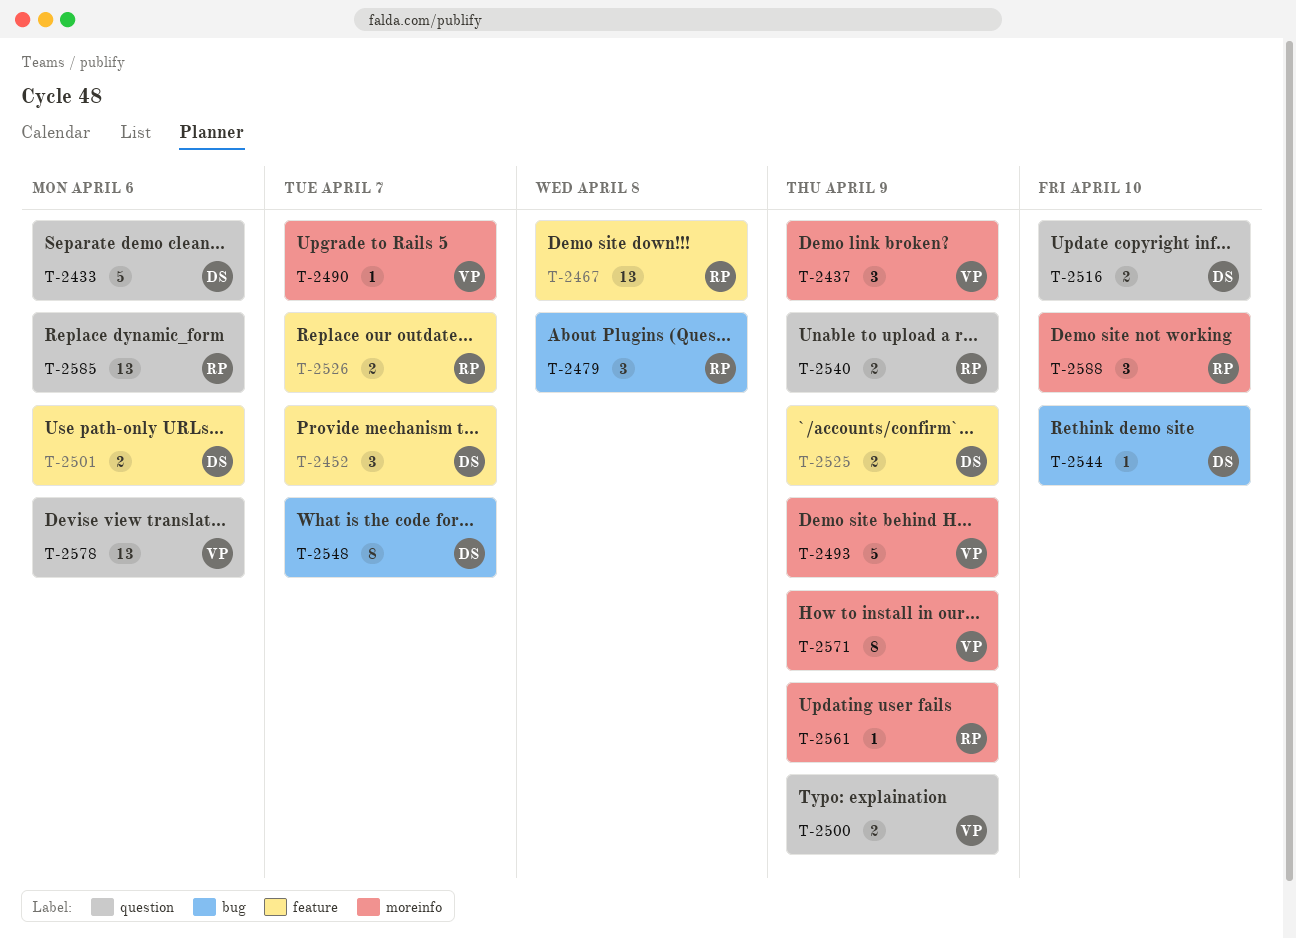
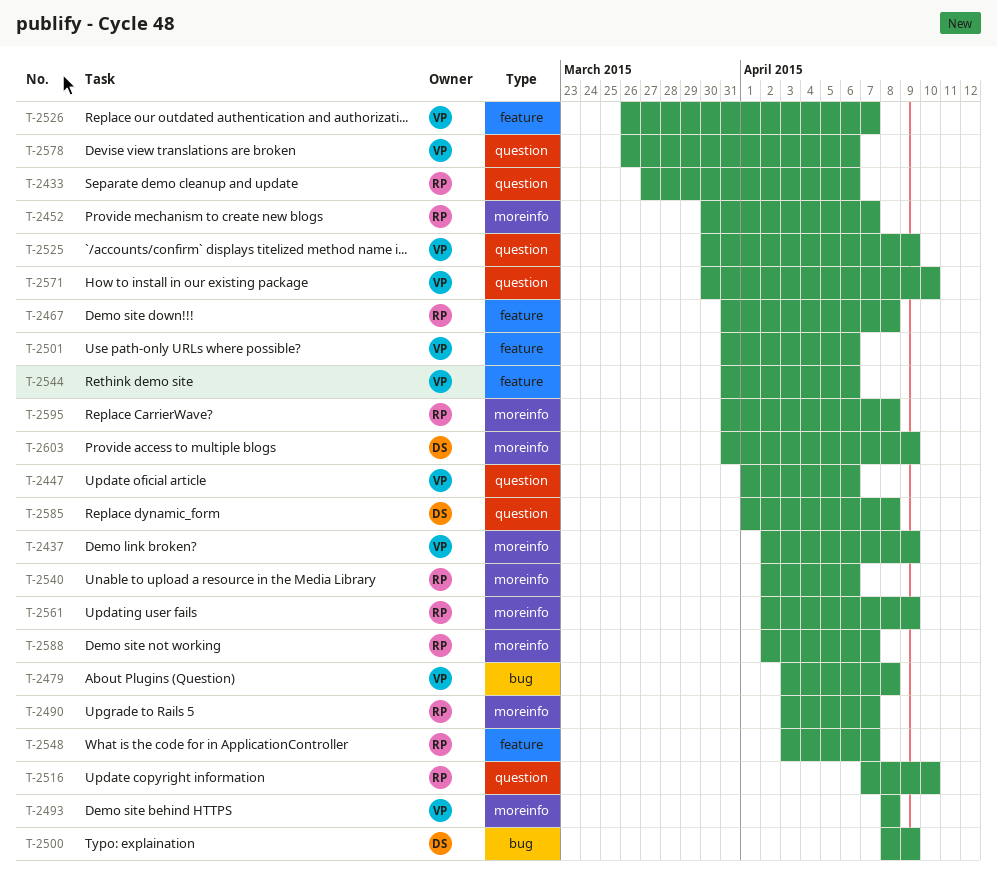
T-2433, owner: DS -> RP
T-2447: none -> present
T-2452, owner: DS -> RP
T-2452, label: feature -> moreinfo
T-2479, owner: RP -> VP
T-2490, owner: VP -> RP
T-2493, due: Apr 9 -> Apr 8
T-2500, owner: VP -> DS
T-2500, label: question -> bug
T-2501, owner: DS -> VP
T-2516, owner: DS -> RP
T-2525, owner: DS -> VP
T-2525, label: feature -> question
T-2526, owner: RP -> VP
T-2540, label: question -> moreinfo
T-2540, due: Apr 9 -> Apr 6
T-2544, owner: DS -> VP
T-2544, label: bug -> feature
T-2544, due: Apr 10 -> Apr 6
T-2548, owner: DS -> RP
T-2548, label: bug -> feature
T-2571, label: moreinfo -> question
T-2571, due: Apr 9 -> Apr 10
T-2585, owner: RP -> DS
T-2585, due: Apr 6 -> Apr 8
T-2588, due: Apr 10 -> Apr 7
T-2595: none -> present
T-2603: none -> present

